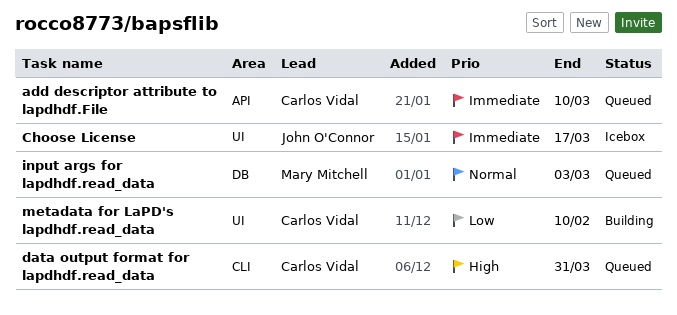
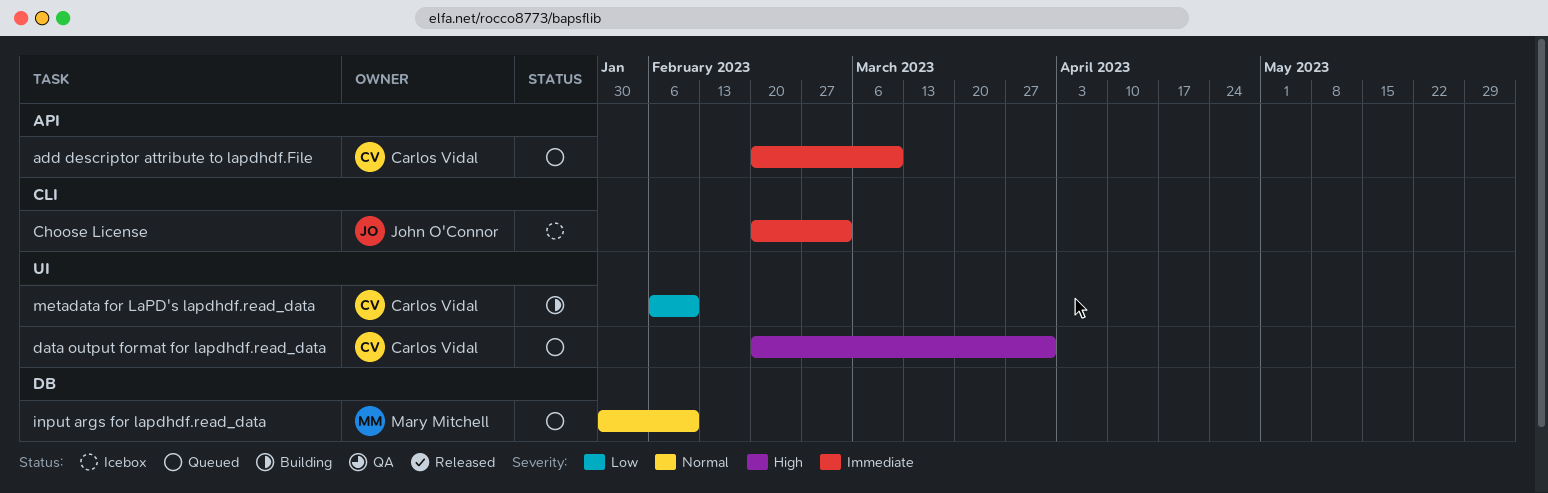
Choose License, label: UI -> CLI
Choose License, due: Mar 17 -> Mar 3
data output format for lapdhdf.read_data, label: CLI -> UI
input args for lapdhdf.read_data, due: Mar 3 -> Feb 10

